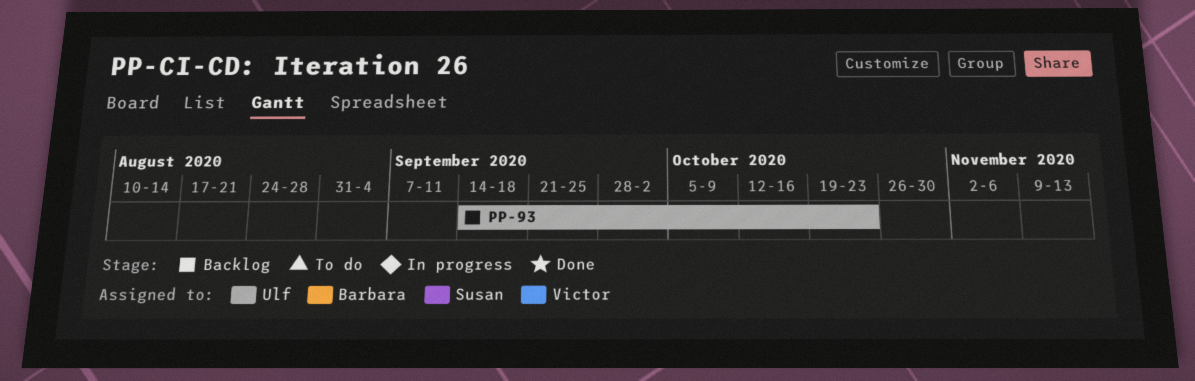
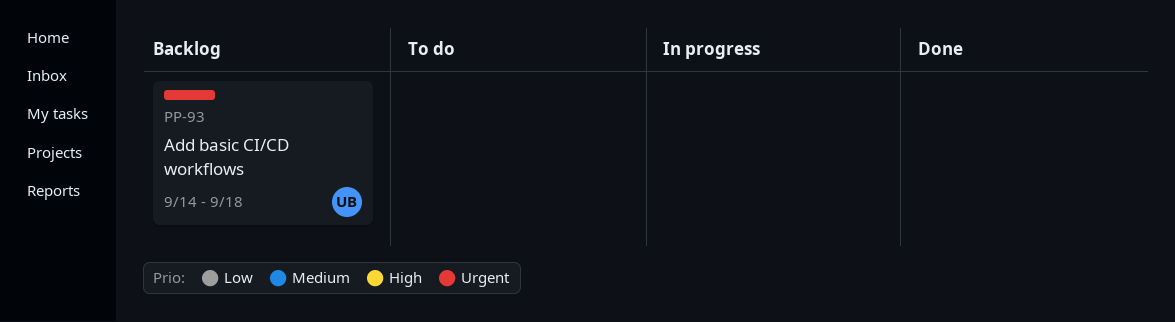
PP-93, due: Oct 23 -> Sep 18

